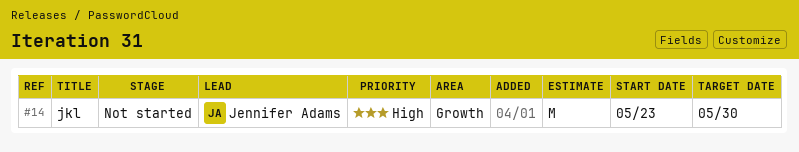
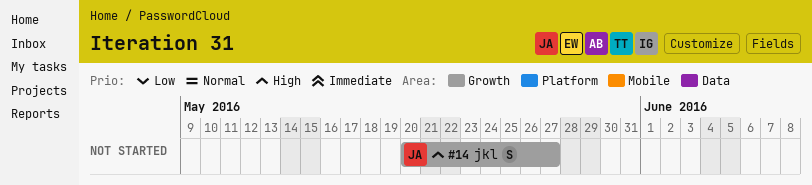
#14, estimate: M -> S
#14, start: May 23 -> May 20
#14, due: May 30 -> May 27

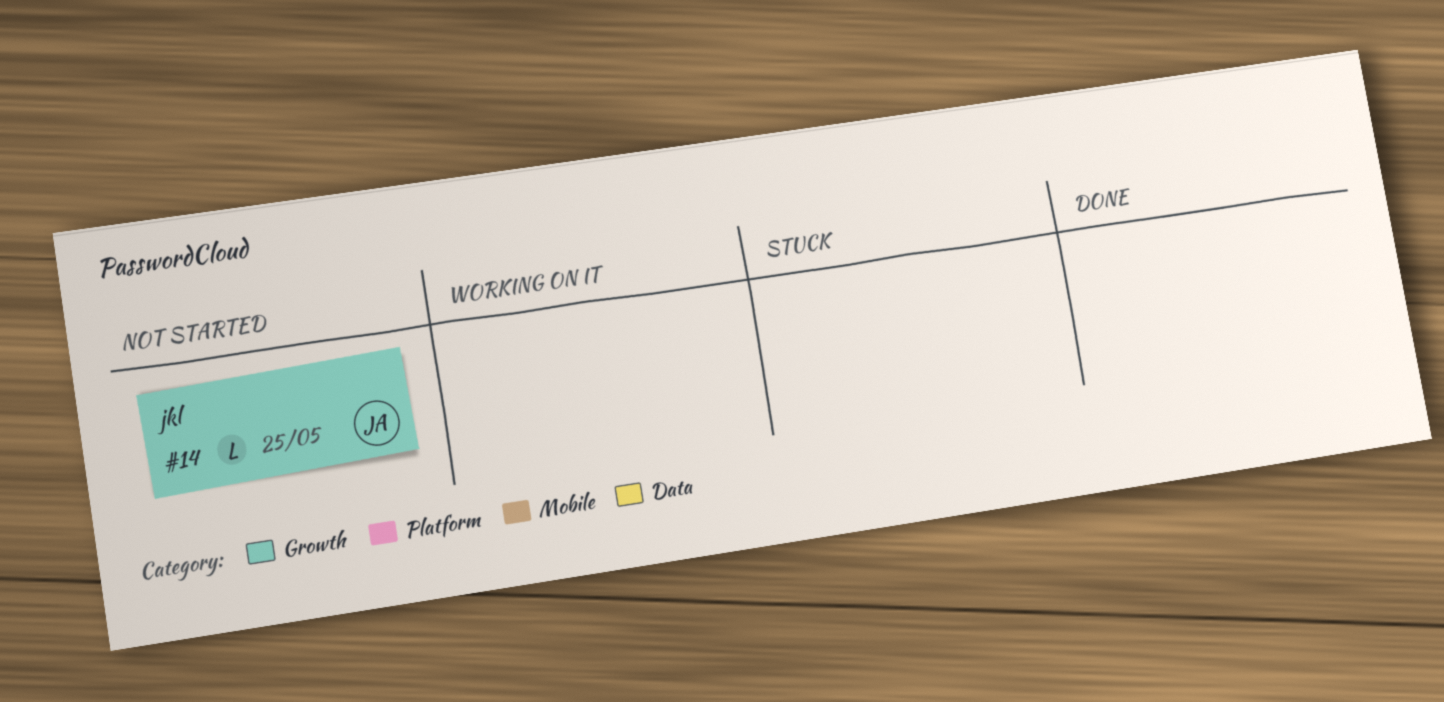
#14, estimate: S -> L
#14, due: May 27 -> May 25

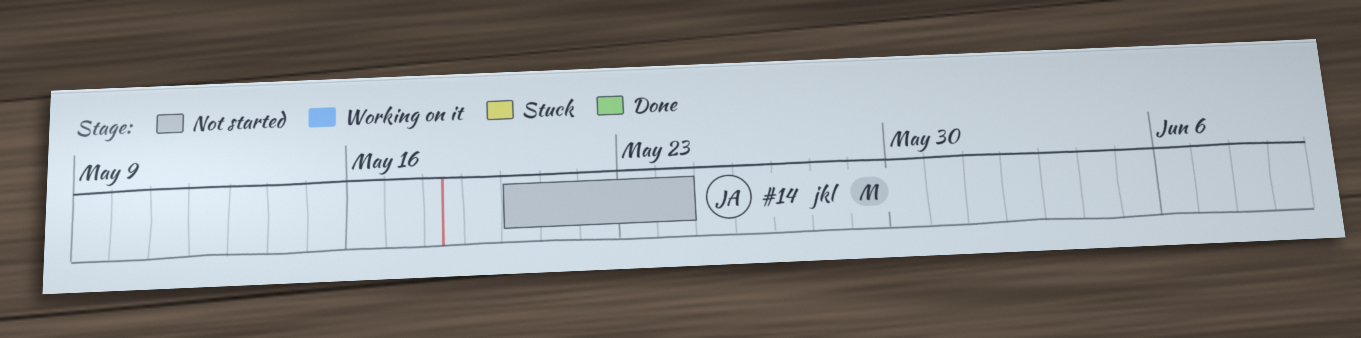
#14, estimate: L -> M
#14, due: May 25 -> May 24

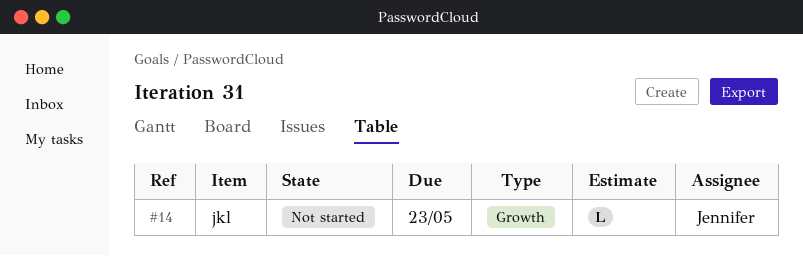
#14, estimate: M -> L
#14, due: May 24 -> May 23

